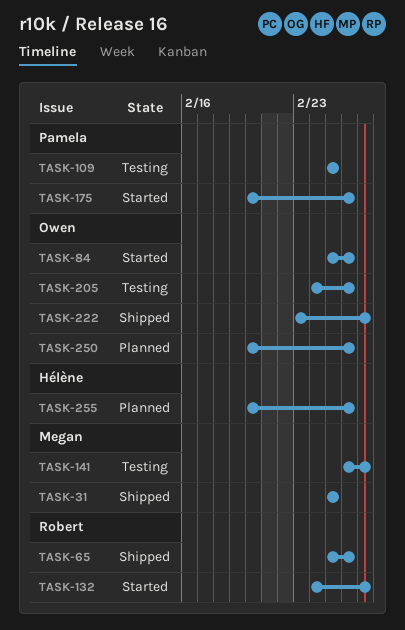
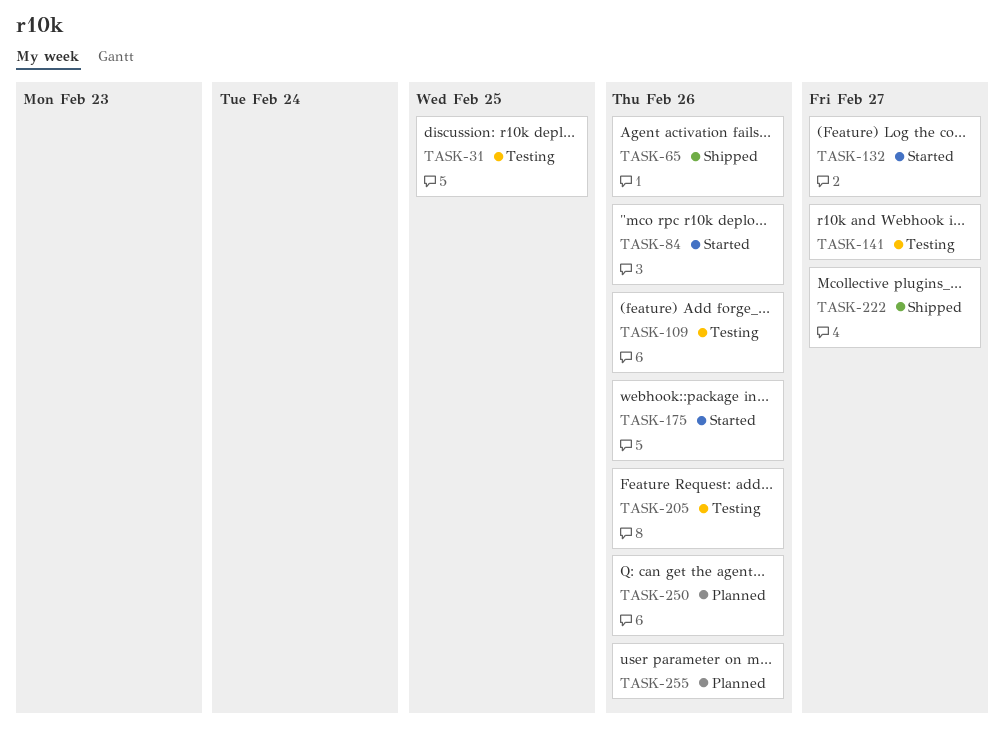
TASK-31, status: Shipped -> Testing
TASK-109, due: Feb 25 -> Feb 26

